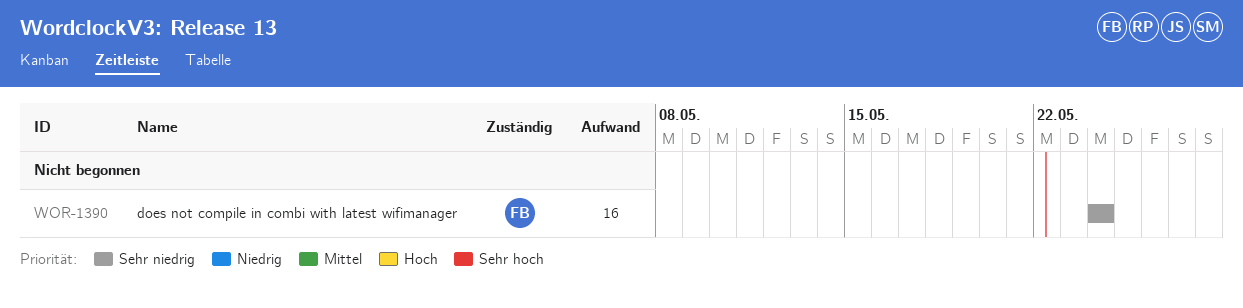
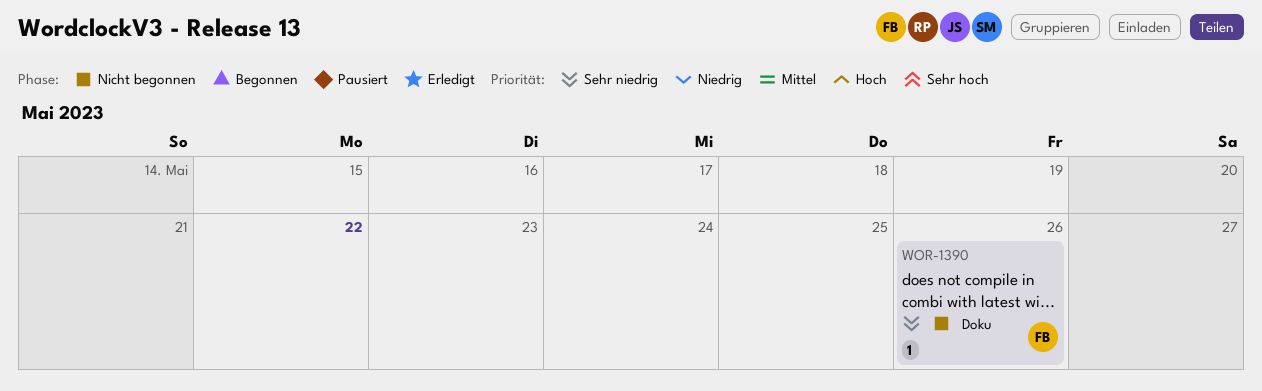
WOR-1390, estimate: 16 -> 1
WOR-1390, due: May 24 -> May 26

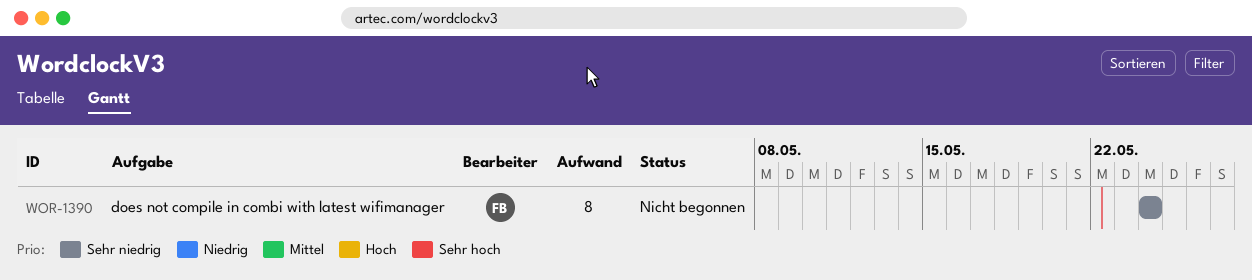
WOR-1390, estimate: 1 -> 8
WOR-1390, due: May 26 -> May 24

